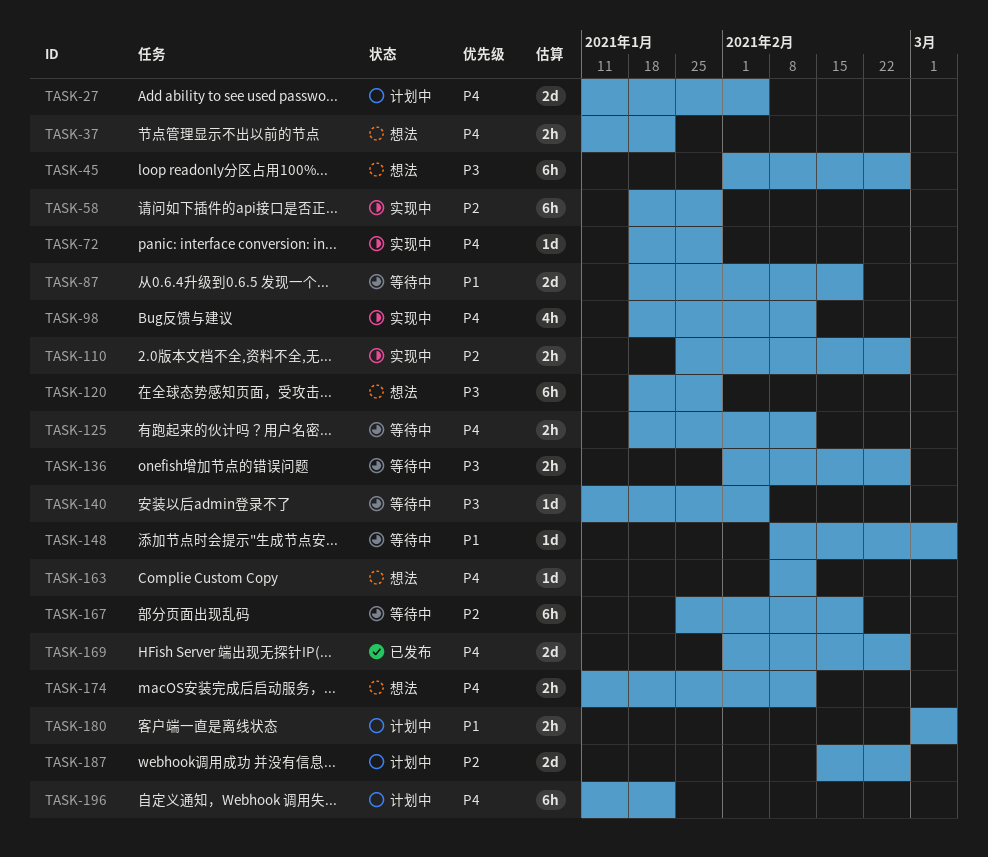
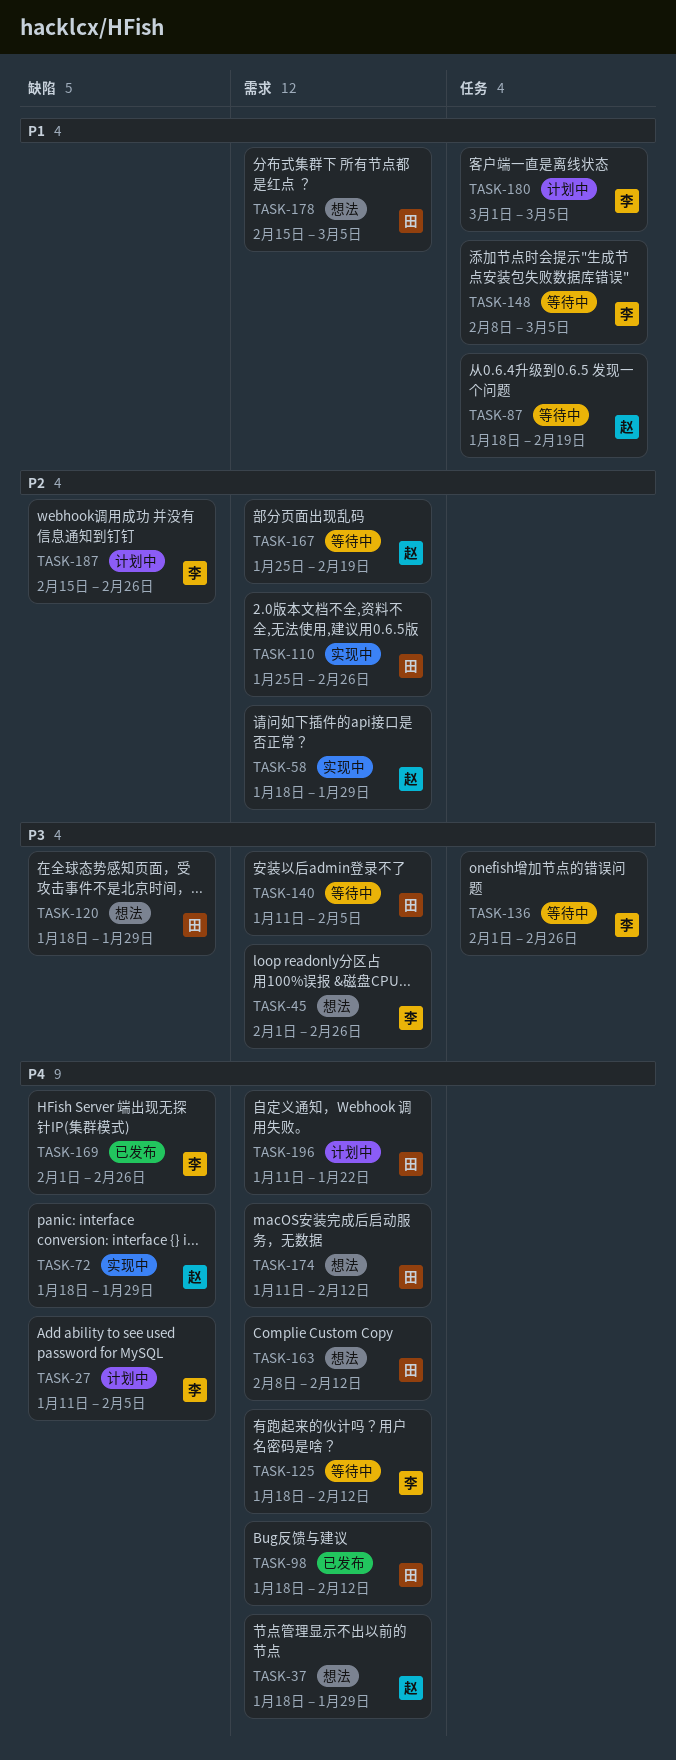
TASK-37, start: Jan 11 -> Jan 18
TASK-37, due: Jan 22 -> Jan 29
TASK-98, status: 实现中 -> 已发布
TASK-178: none -> present

